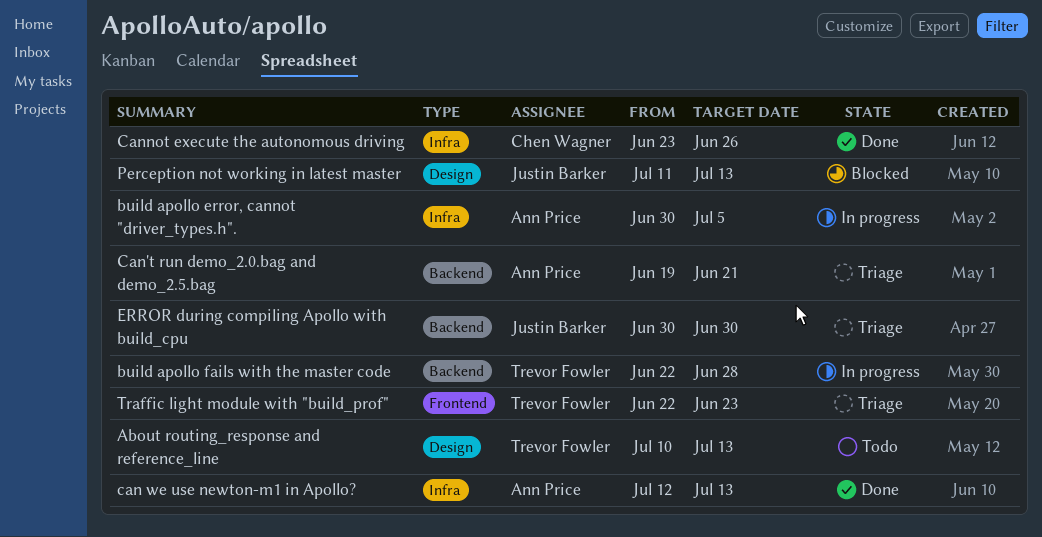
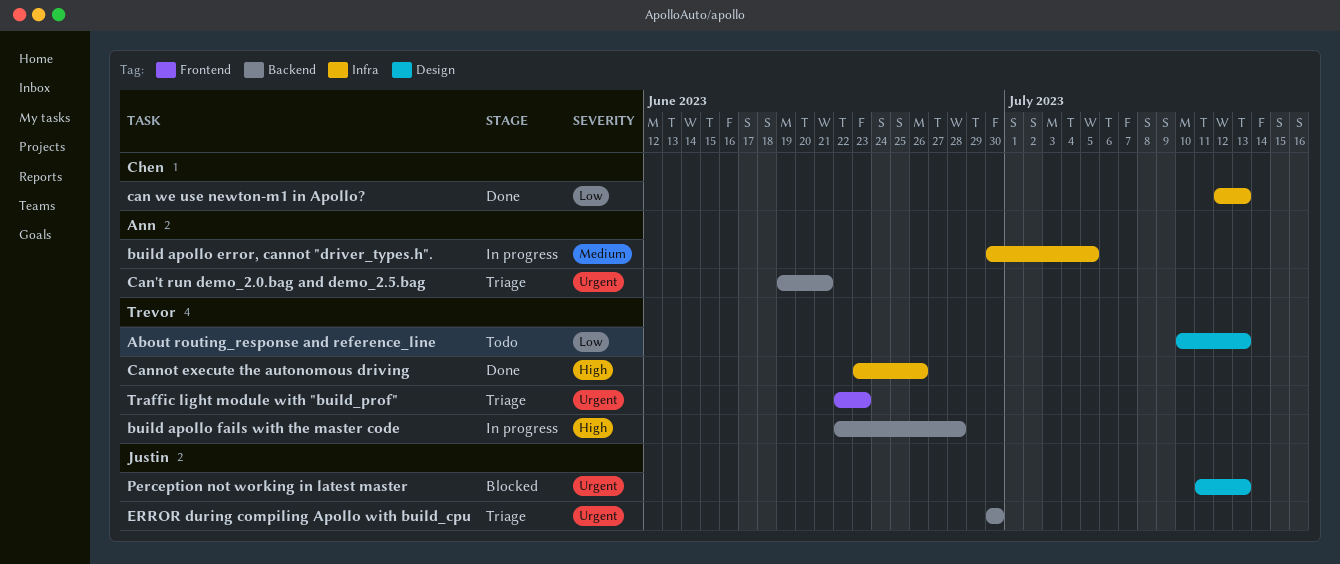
can we use newton-m1 in Apollo?, owner: Ann Price -> Chen Wagner
Cannot execute the autonomous driving, owner: Chen Wagner -> Trevor Fowler

